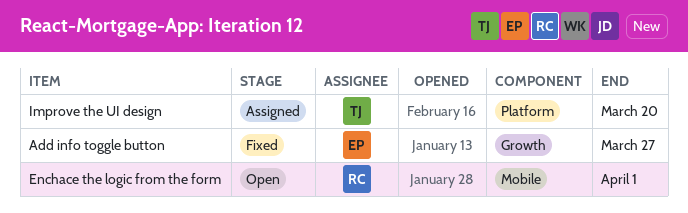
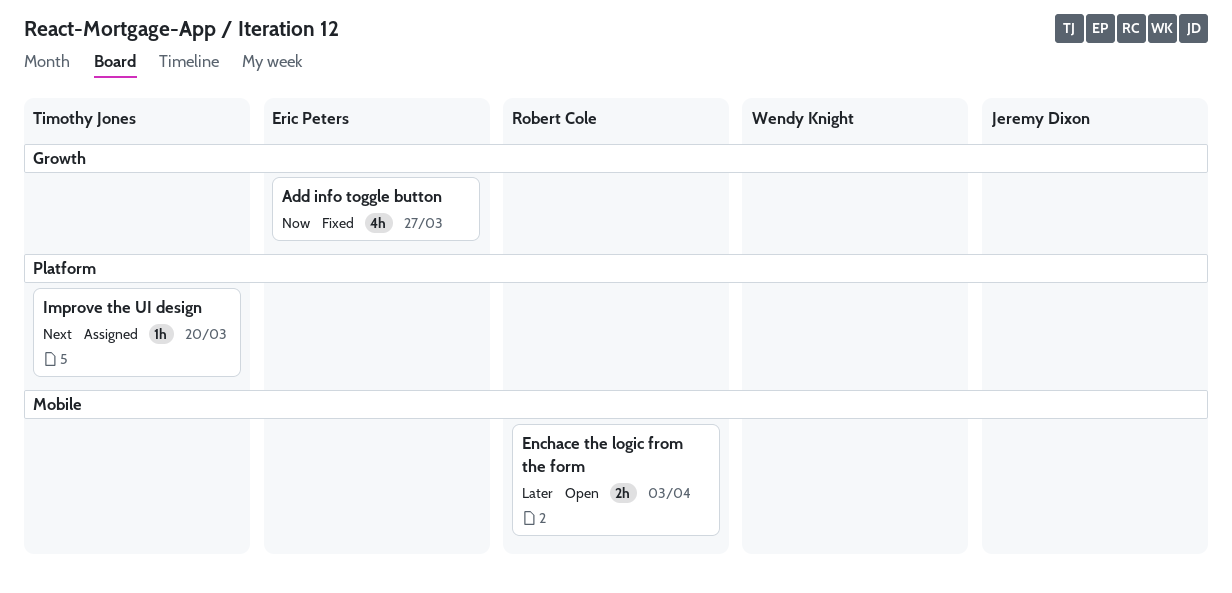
Enchace the logic from the form, due: Apr 1 -> Apr 3

